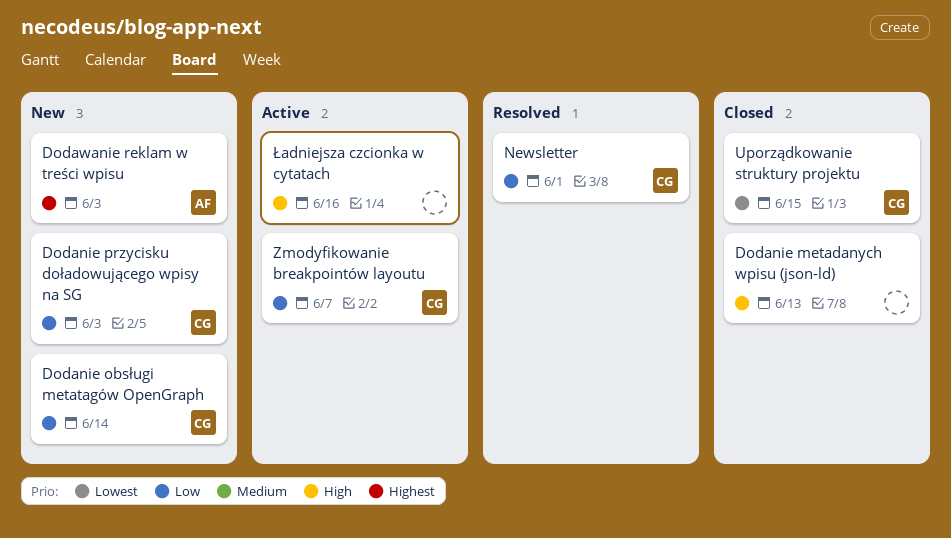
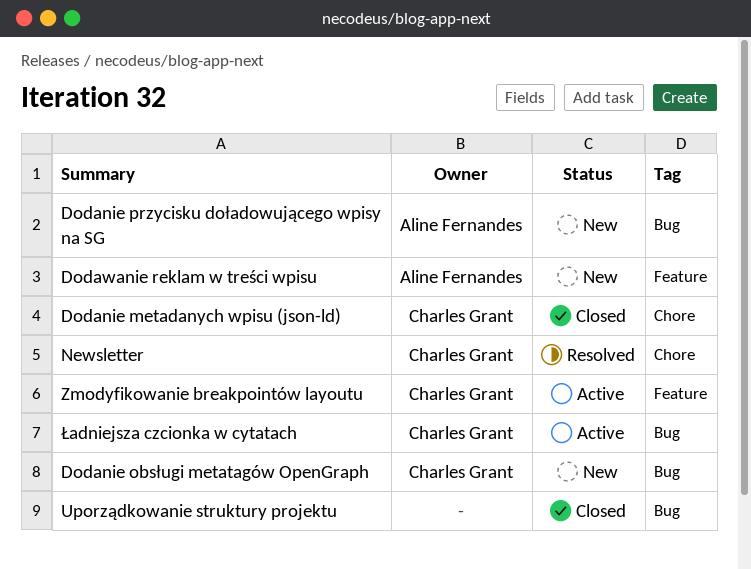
Dodanie metadanych wpisu (json-ld), owner: none -> Charles Grant
Dodanie przycisku doładowującego wpisy na SG, owner: Charles Grant -> Aline Fernandes
Uporządkowanie struktury projektu, owner: Charles Grant -> none
Ładniejsza czcionka w cytatach, owner: none -> Charles Grant

